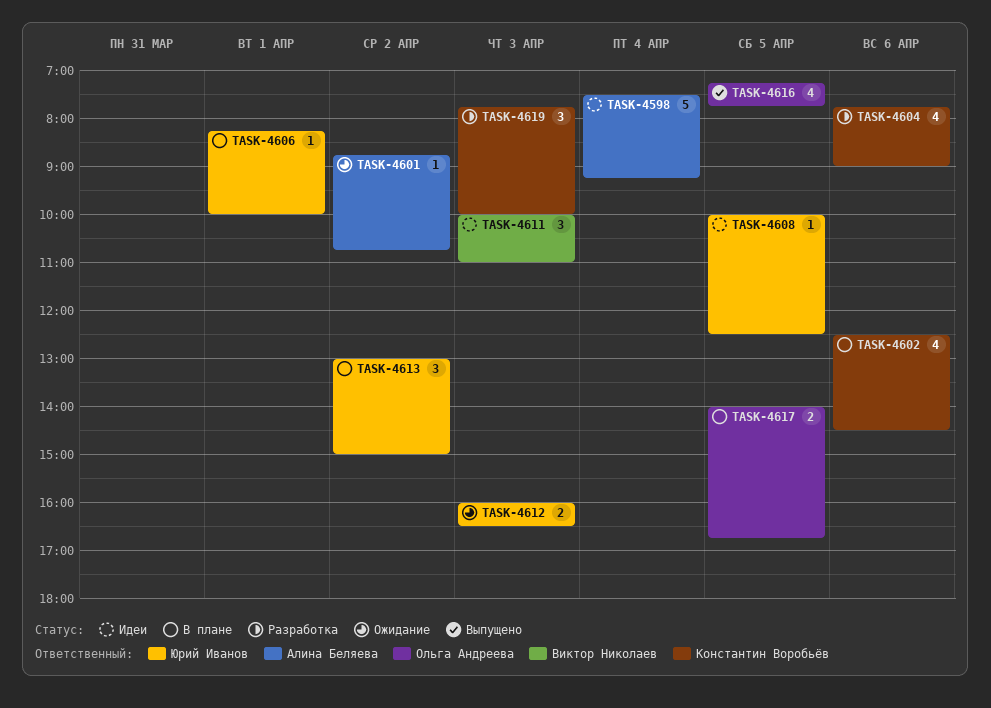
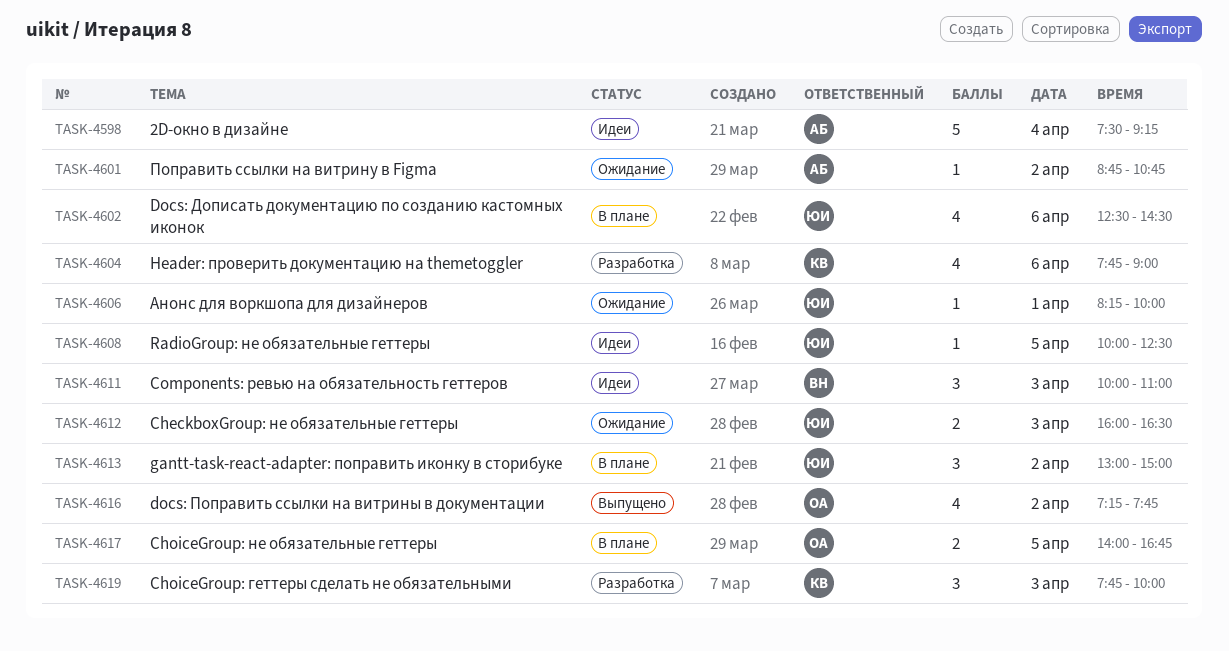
TASK-4602, owner: Константин Воробьёв -> Юрий Иванов
TASK-4606, status: В плане -> Ожидание
TASK-4616, day: Apr 5 -> Apr 2

